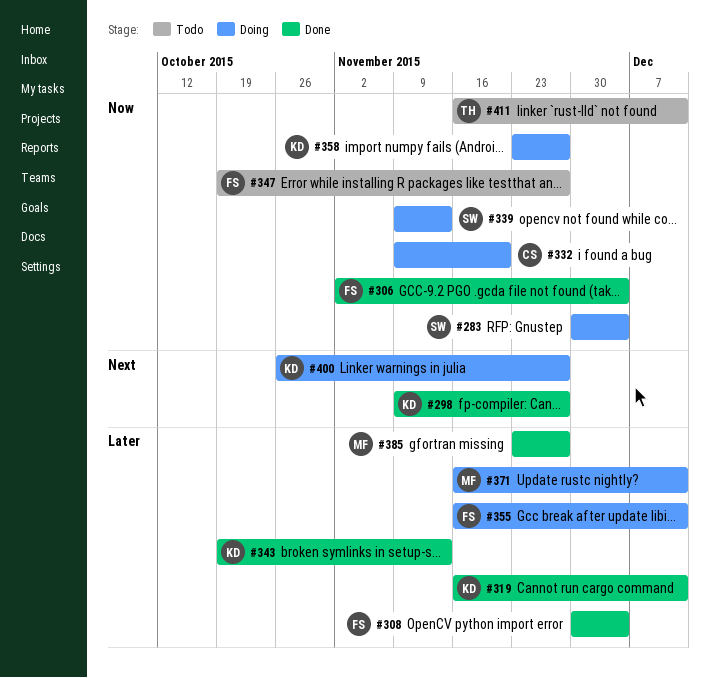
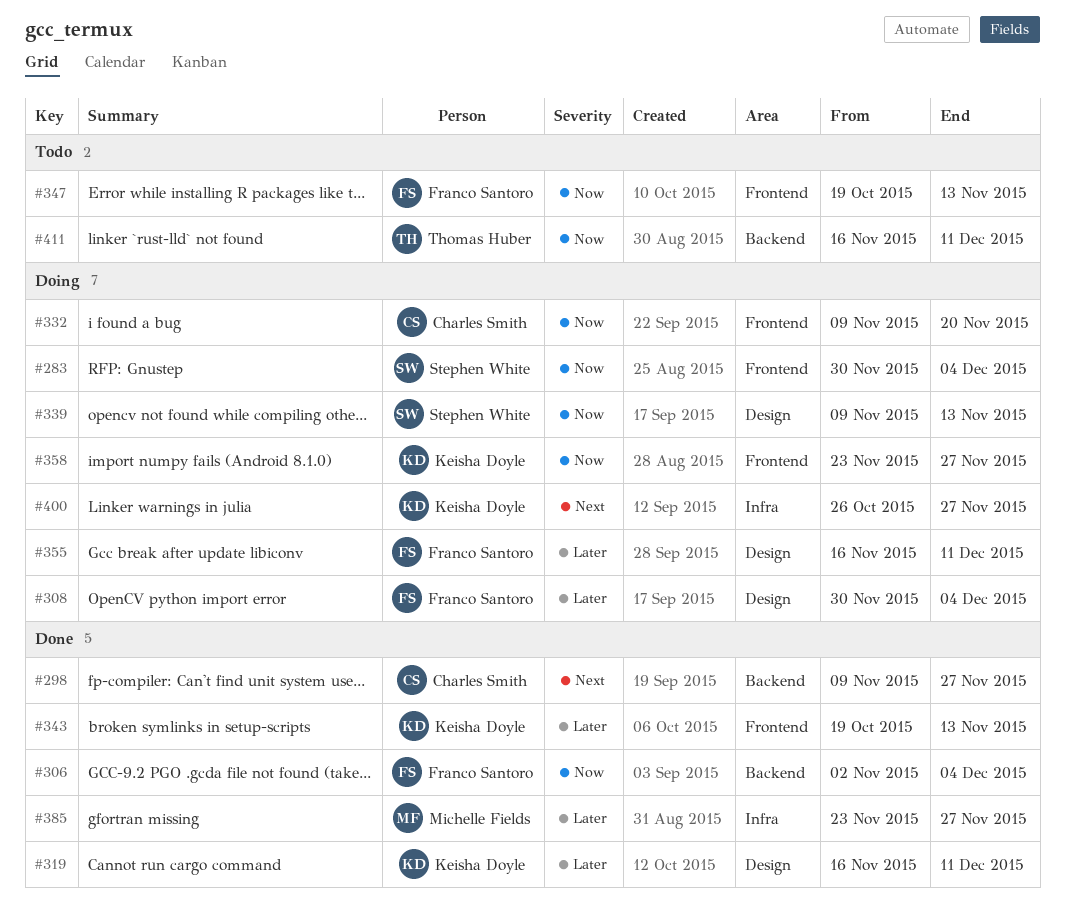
#298, owner: Keisha Doyle -> Charles Smith
#308, status: Done -> Doing
#347, due: Nov 27 -> Nov 13
#371: present -> none

